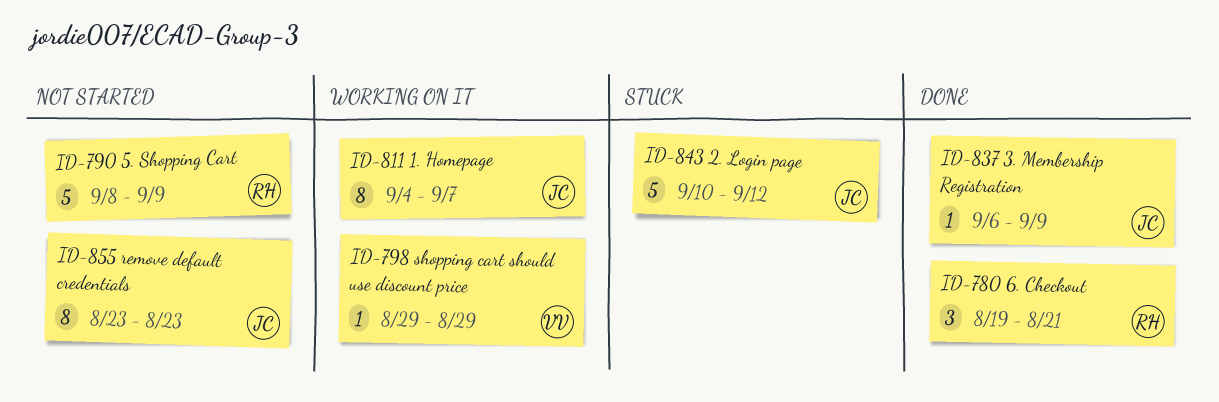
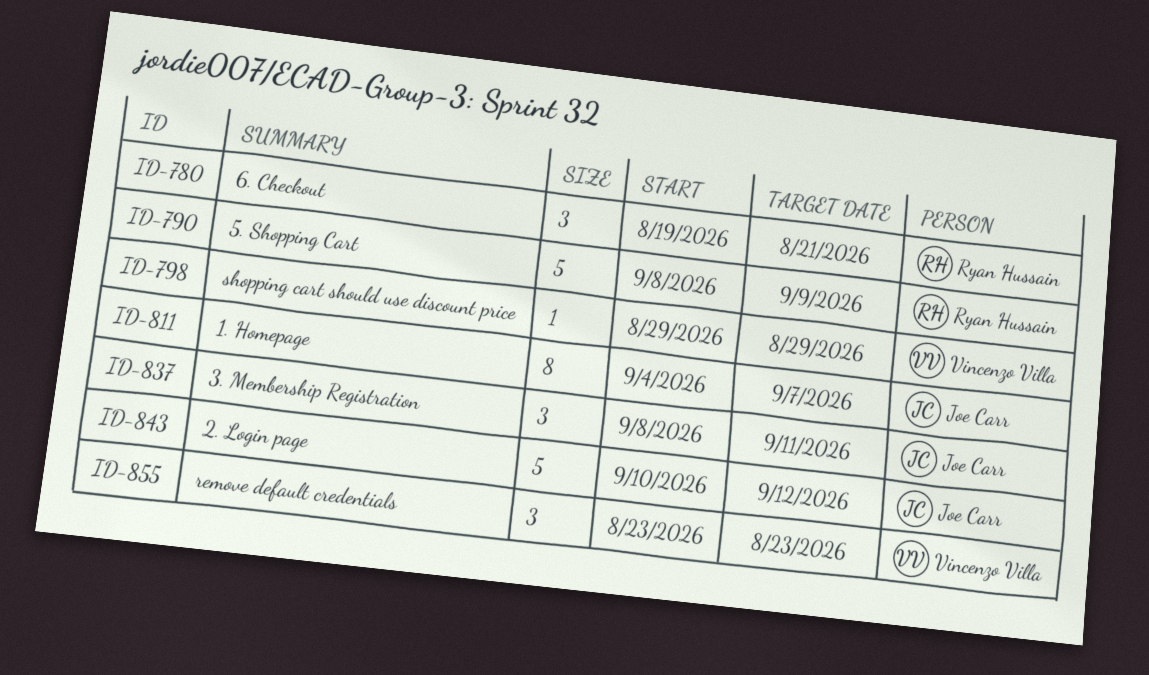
ID-837, estimate: 1 -> 3
ID-837, start: Sep 6 -> Sep 8
ID-837, due: Sep 9 -> Sep 11
ID-855, owner: Joe Carr -> Vincenzo Villa
ID-855, estimate: 8 -> 3

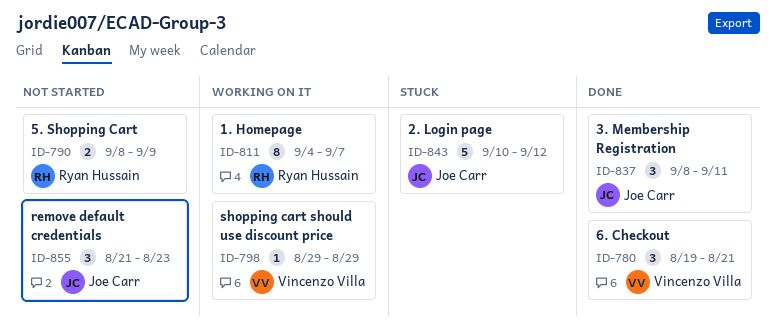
ID-780, owner: Ryan Hussain -> Vincenzo Villa
ID-790, estimate: 5 -> 2
ID-811, owner: Joe Carr -> Ryan Hussain
ID-855, owner: Vincenzo Villa -> Joe Carr
ID-855, start: Aug 23 -> Aug 21

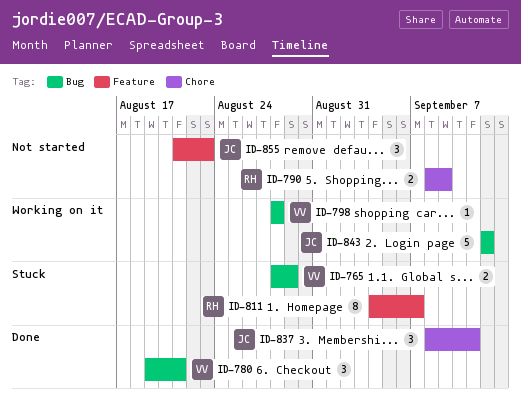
ID-765: none -> present
ID-798, start: Aug 29 -> Aug 28
ID-798, due: Aug 29 -> Aug 28
ID-811, status: Working on it -> Stuck
ID-843, status: Stuck -> Working on it
ID-843, start: Sep 10 -> Sep 12

